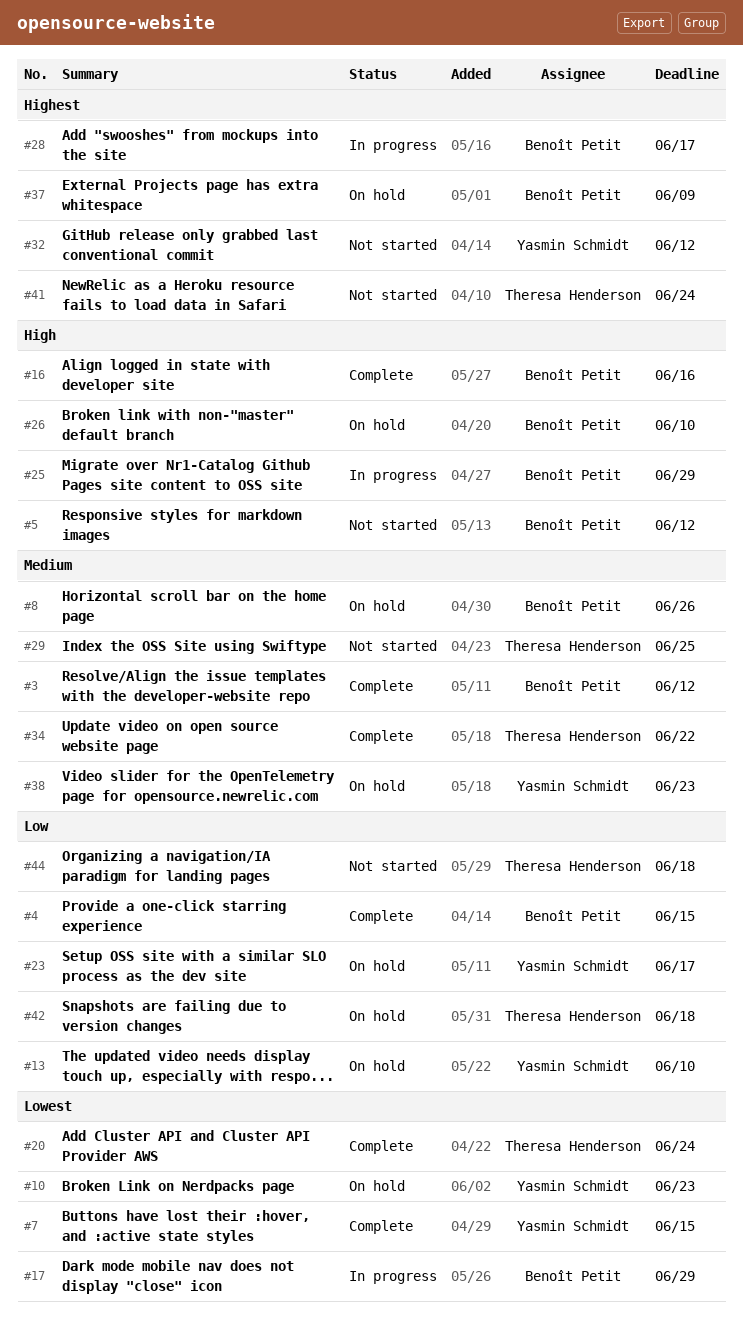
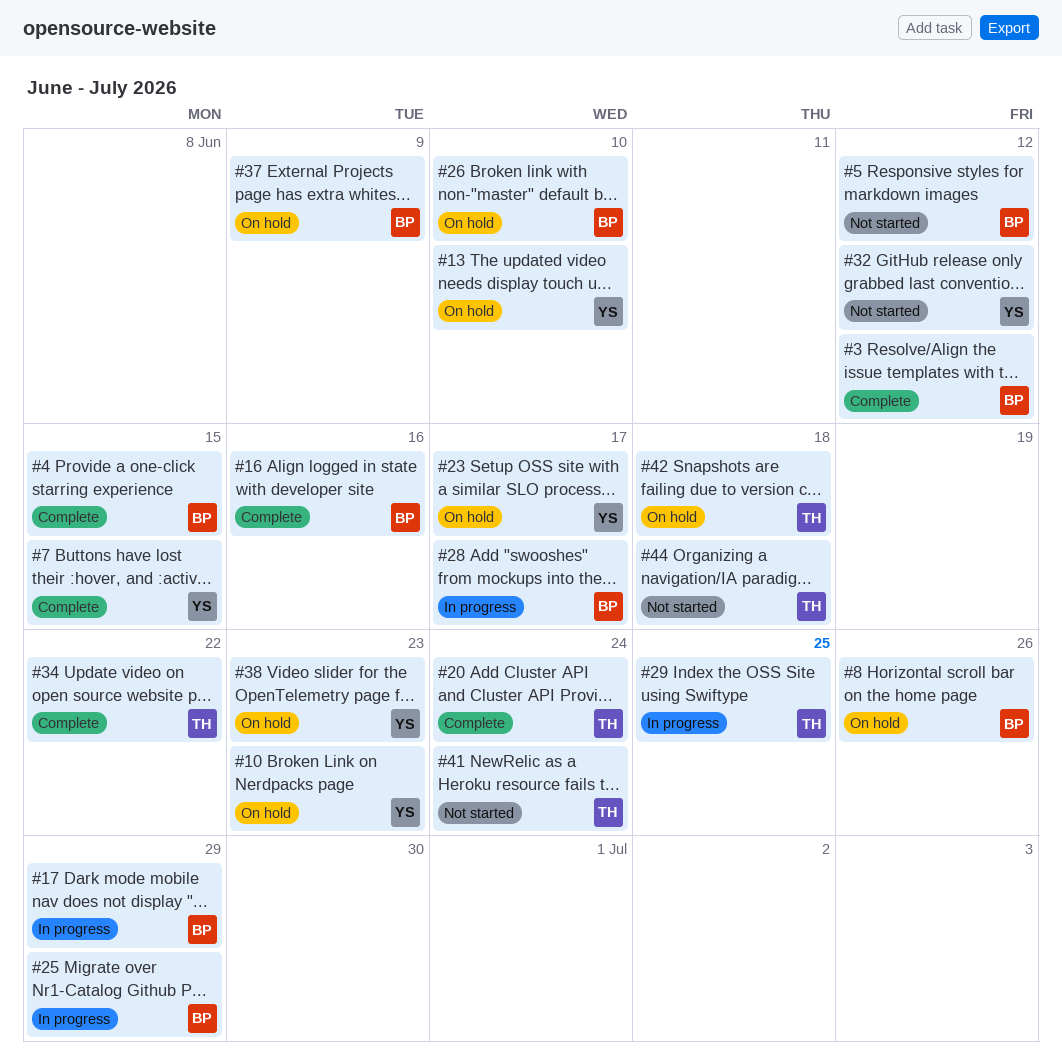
#29, status: Not started -> In progress

